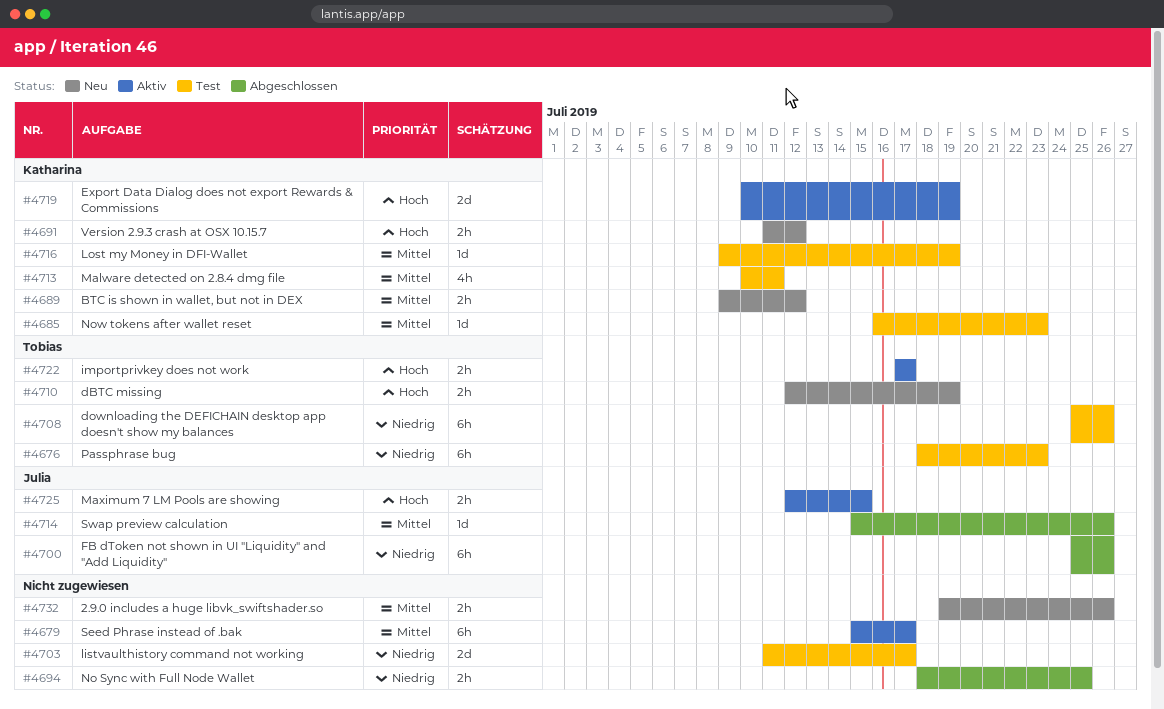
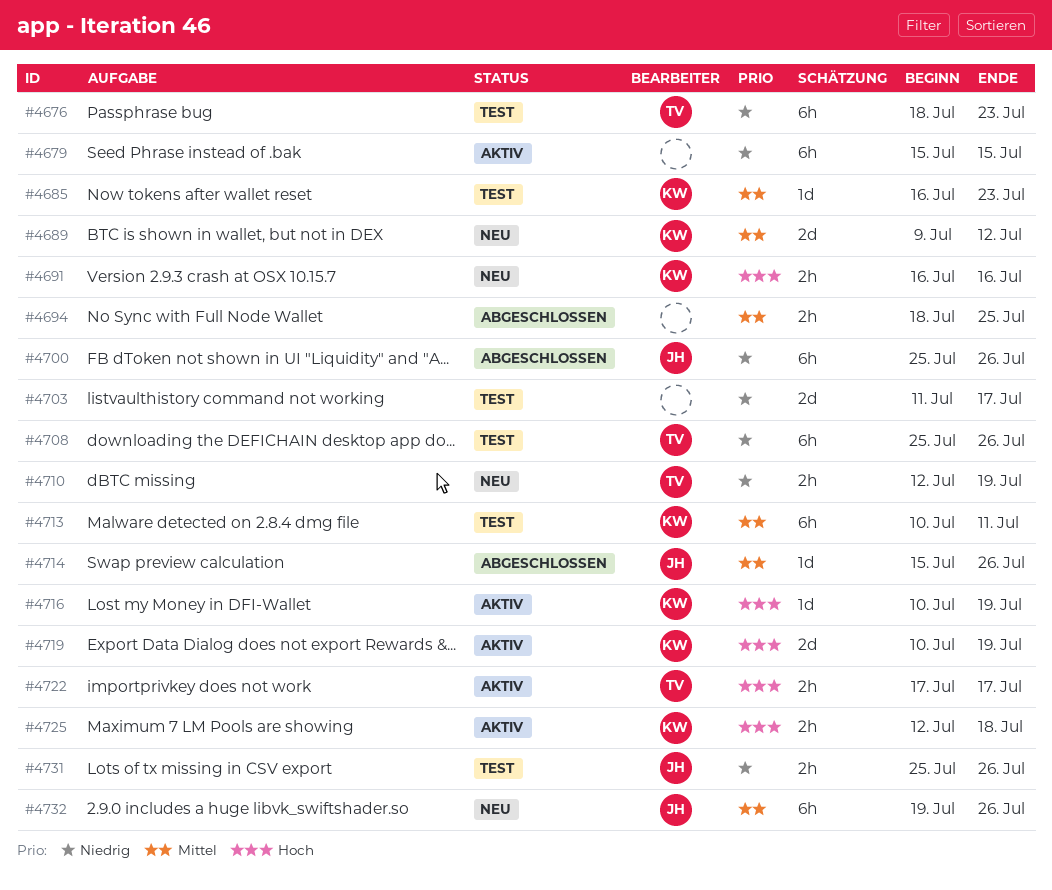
#4679, priority: Mittel -> Niedrig
#4679, due: Jul 17 -> Jul 15
#4689, estimate: 2h -> 2d
#4691, start: Jul 11 -> Jul 16
#4691, due: Jul 12 -> Jul 16
#4694, priority: Niedrig -> Mittel
#4710, priority: Hoch -> Niedrig
#4713, estimate: 4h -> 6h
#4716, status: Test -> Aktiv
#4716, priority: Mittel -> Hoch
#4716, start: Jul 9 -> Jul 10
#4725, owner: Julia -> Katharina
#4725, due: Jul 15 -> Jul 18
#4731: none -> present
#4732, owner: none -> Julia
#4732, estimate: 2h -> 6h

